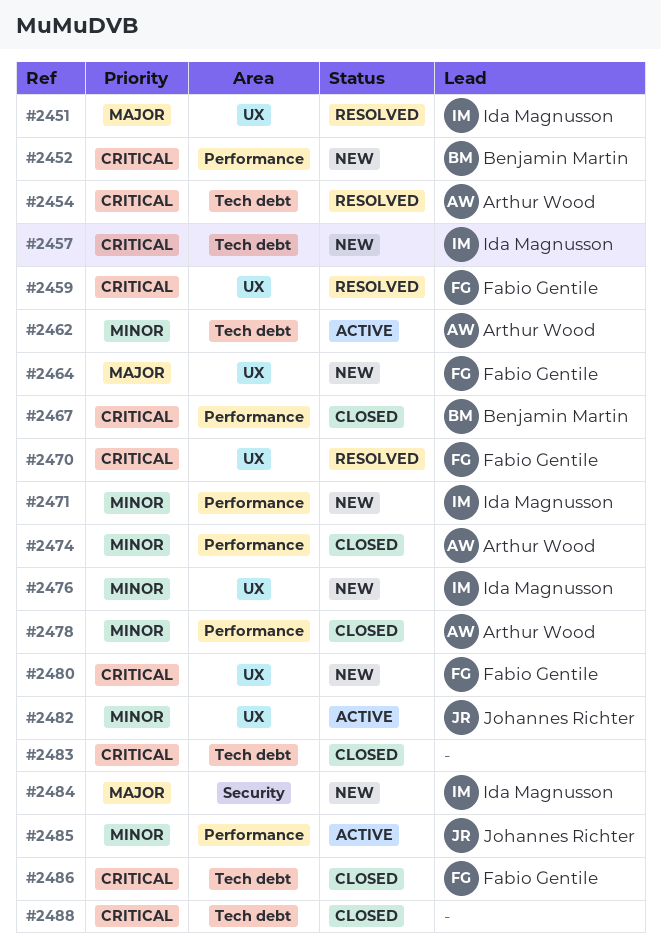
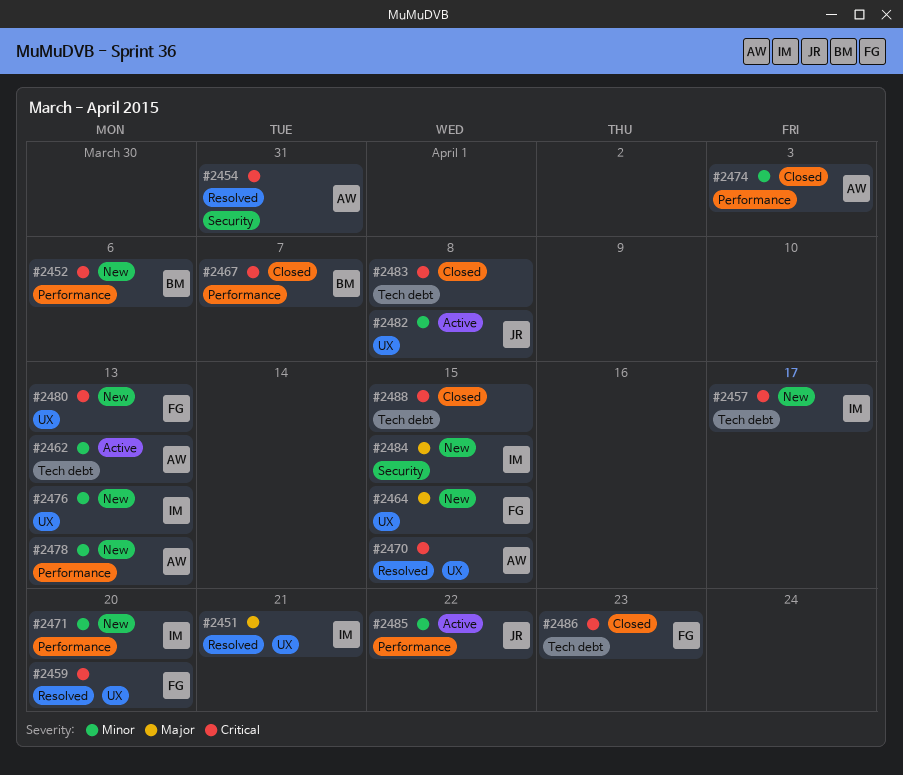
#2454, label: Tech debt -> Security
#2470, owner: Fabio Gentile -> Arthur Wood
#2478, status: Closed -> New

